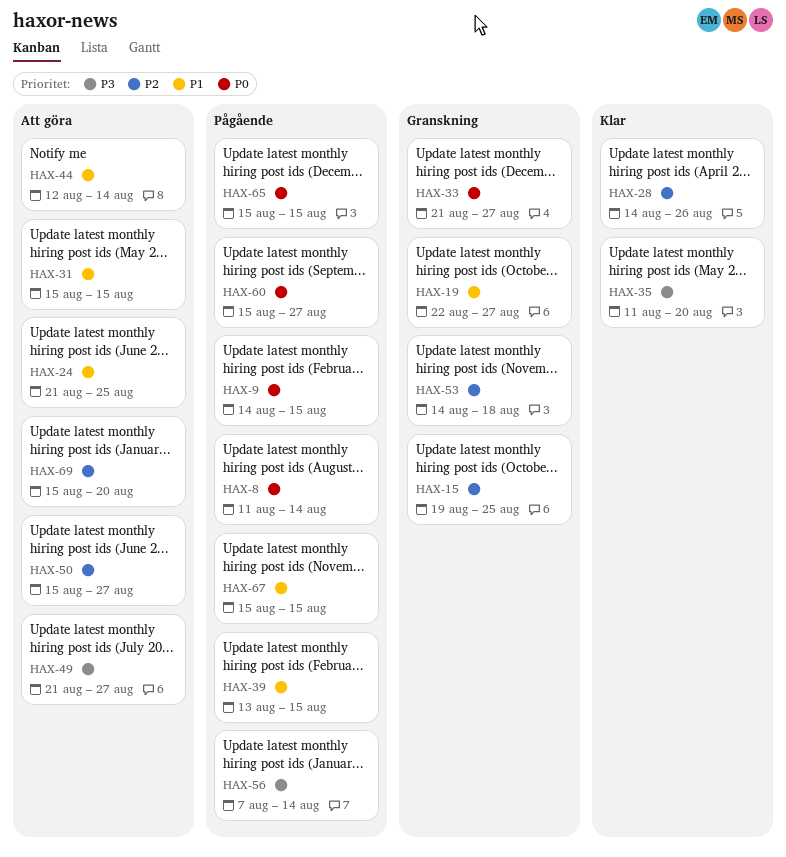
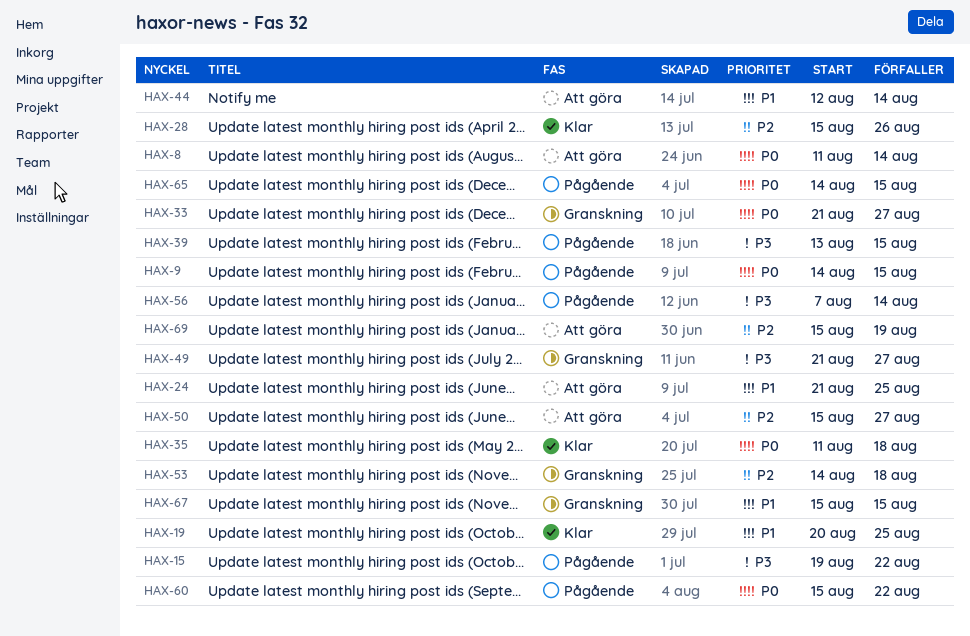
HAX-8, status: Pågående -> Att göra
HAX-15, status: Granskning -> Pågående
HAX-15, priority: P2 -> P3
HAX-15, due: Aug 25 -> Aug 22
HAX-19, status: Granskning -> Klar
HAX-19, start: Aug 22 -> Aug 20
HAX-19, due: Aug 27 -> Aug 25
HAX-28, start: Aug 14 -> Aug 15
HAX-31: present -> none
HAX-35, priority: P3 -> P0
HAX-35, due: Aug 20 -> Aug 18
HAX-39, priority: P1 -> P3
HAX-49, status: Att göra -> Granskning
HAX-60, due: Aug 27 -> Aug 22
HAX-65, start: Aug 15 -> Aug 14
HAX-67, status: Pågående -> Granskning
HAX-69, due: Aug 20 -> Aug 19

